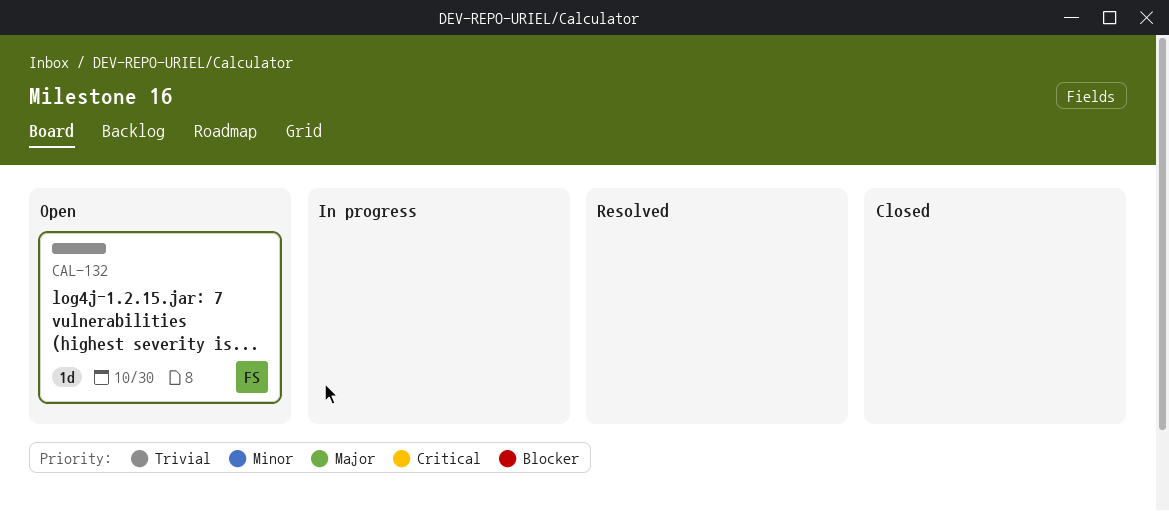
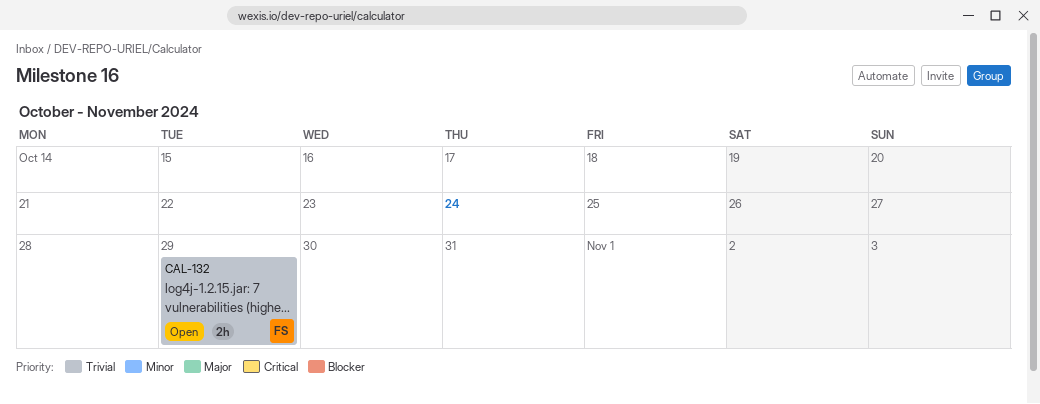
CAL-132, estimate: 1d -> 2h
CAL-132, due: Oct 30 -> Oct 29

